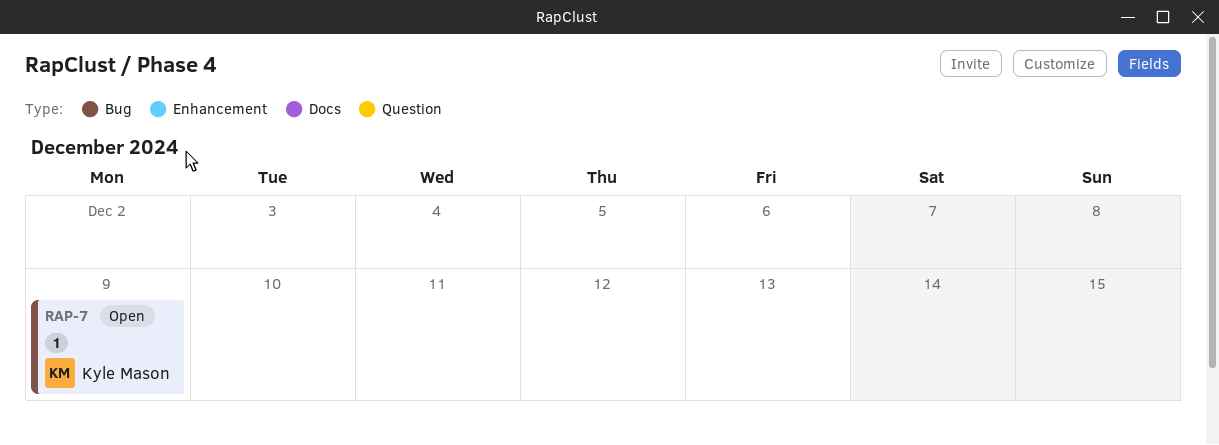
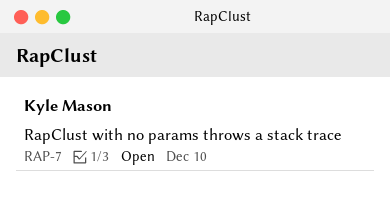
RAP-7, due: Dec 9 -> Dec 10

